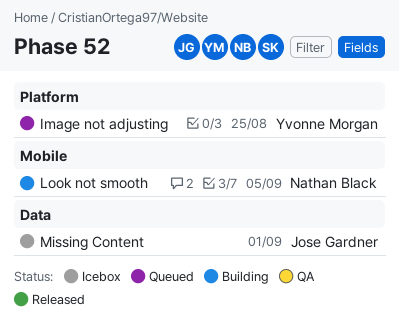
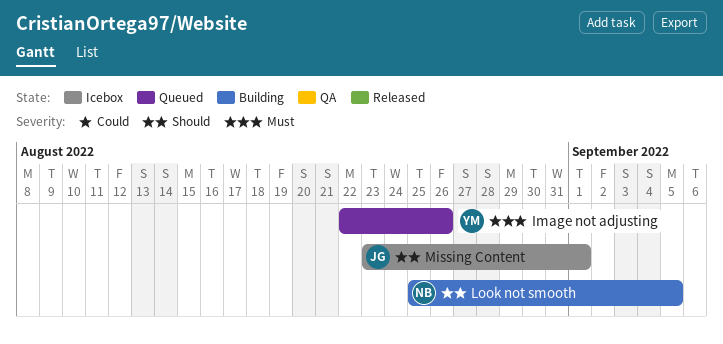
Image not adjusting, due: Aug 25 -> Aug 26

